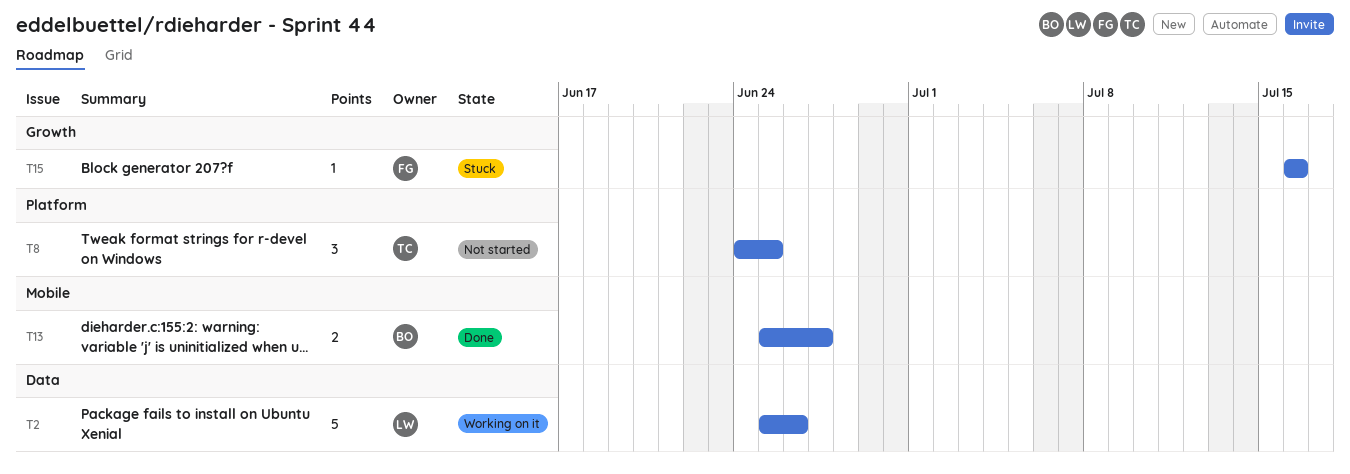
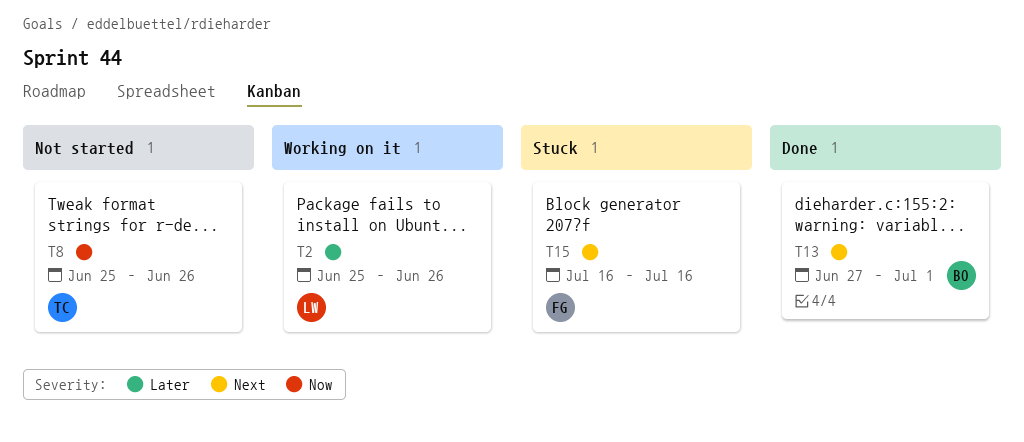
T8, start: Jun 24 -> Jun 25
T8, due: Jun 25 -> Jun 26
T13, start: Jun 25 -> Jun 27
T13, due: Jun 27 -> Jul 1

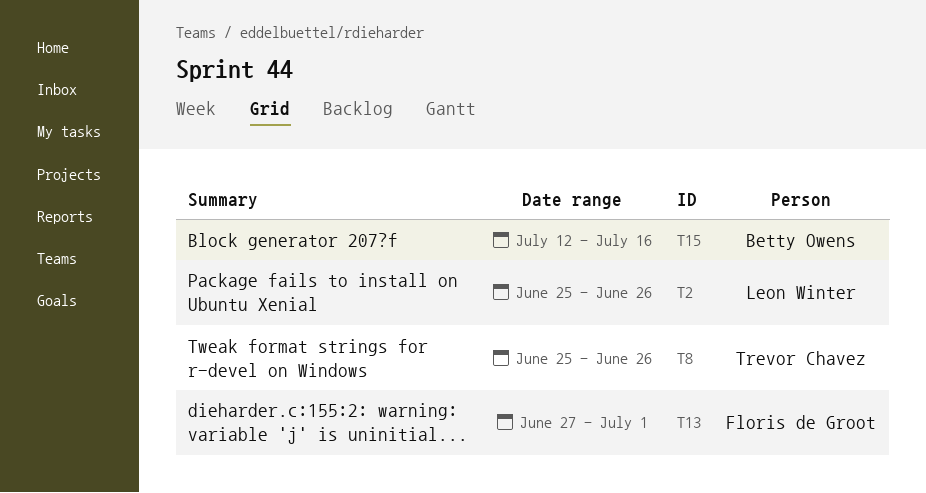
T13, owner: Betty Owens -> Floris de Groot
T15, owner: Floris de Groot -> Betty Owens
T15, start: Jul 16 -> Jul 12

